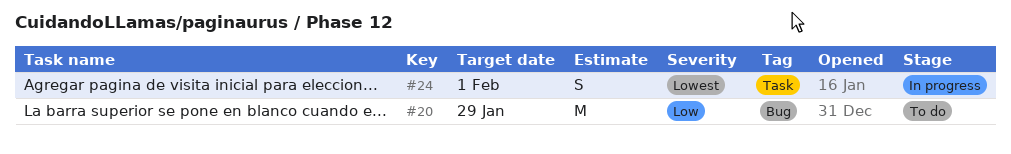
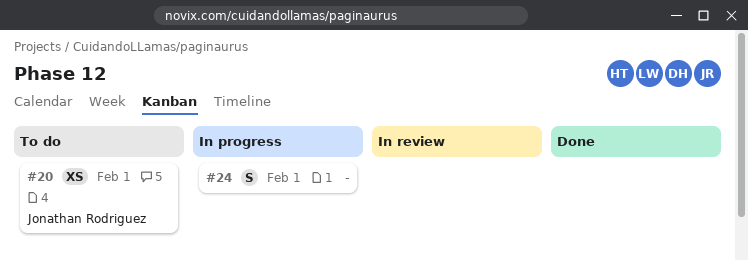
#20, estimate: M -> XS
#20, due: Jan 29 -> Feb 1

